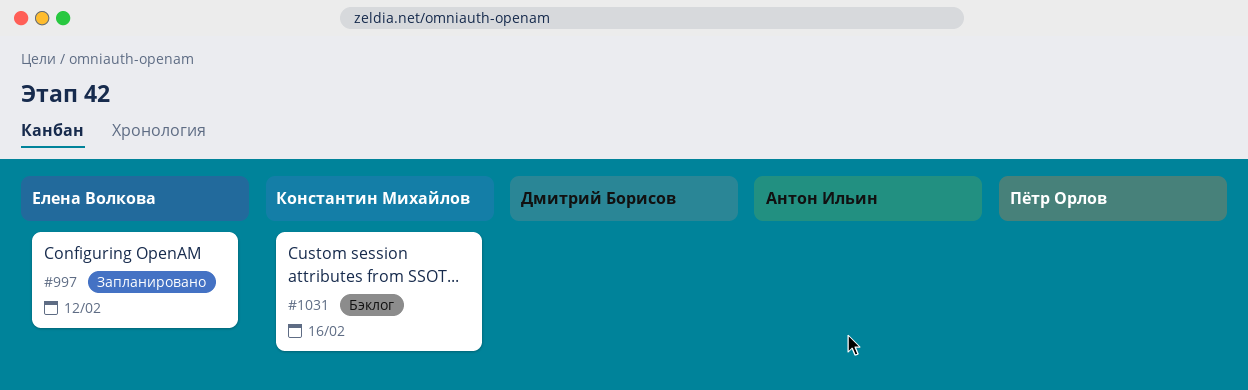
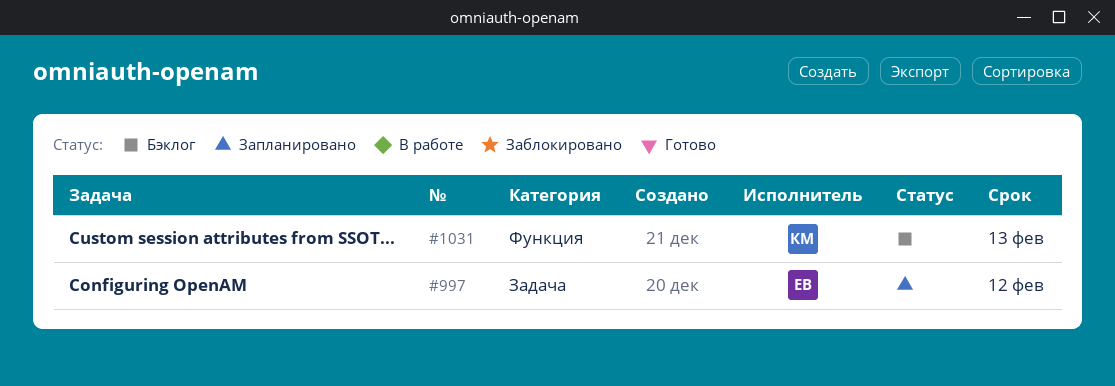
#1031, due: Feb 16 -> Feb 13

